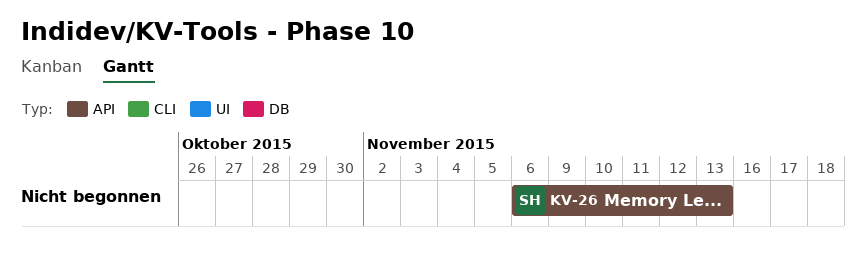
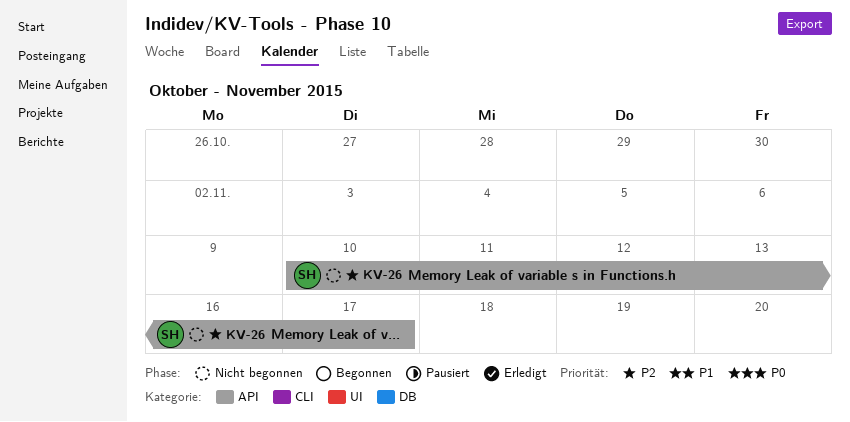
KV-26, start: Nov 6 -> Nov 10
KV-26, due: Nov 13 -> Nov 17

